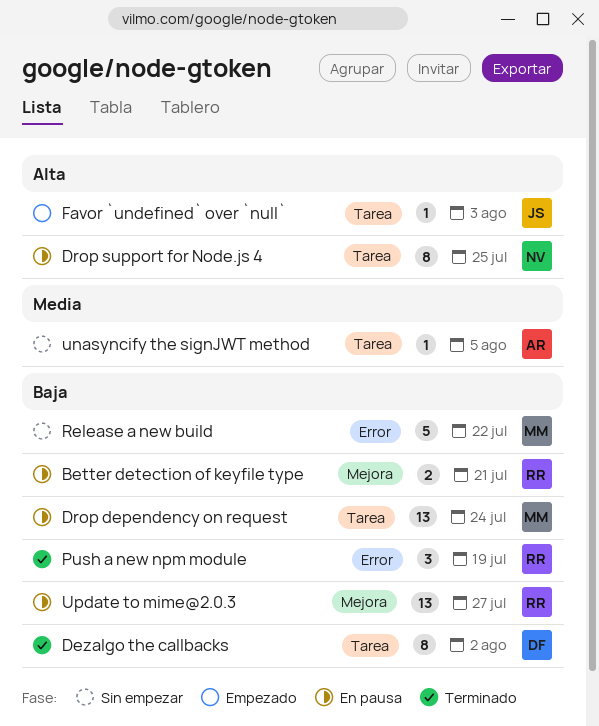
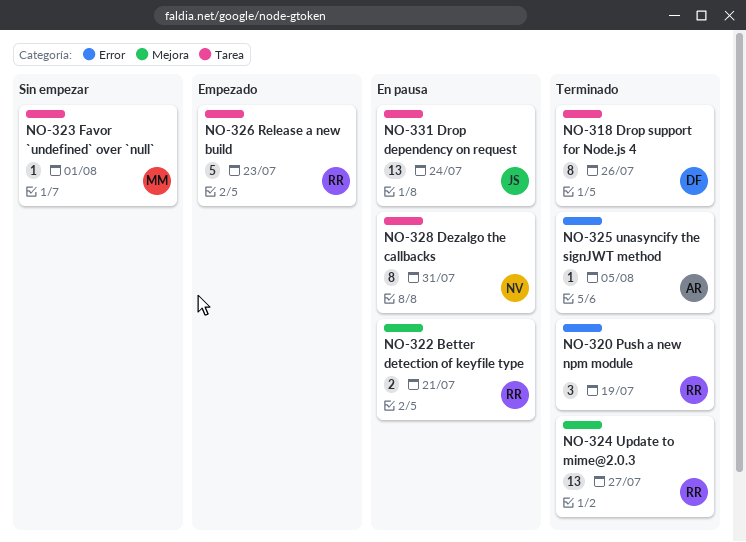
Dezalgo the callbacks, status: Terminado -> En pausa
Dezalgo the callbacks, owner: DF -> NV
Dezalgo the callbacks, due: Aug 2 -> Jul 31
Drop dependency on request, owner: MM -> JS
Drop support for Node.js 4, status: En pausa -> Terminado
Drop support for Node.js 4, owner: NV -> DF
Drop support for Node.js 4, due: Jul 25 -> Jul 26
Favor `undefined` over `null`, status: Empezado -> Sin empezar
Favor `undefined` over `null`, owner: JS -> MM
Favor `undefined` over `null`, due: Aug 3 -> Aug 1
Release a new build, status: Sin empezar -> Empezado
Release a new build, owner: MM -> RR
Release a new build, label: Error -> Tarea
Release a new build, due: Jul 22 -> Jul 23
unasyncify the signJWT method, status: Sin empezar -> Terminado
unasyncify the signJWT method, label: Tarea -> Error
Update to mime@2.0.3, status: En pausa -> Terminado

